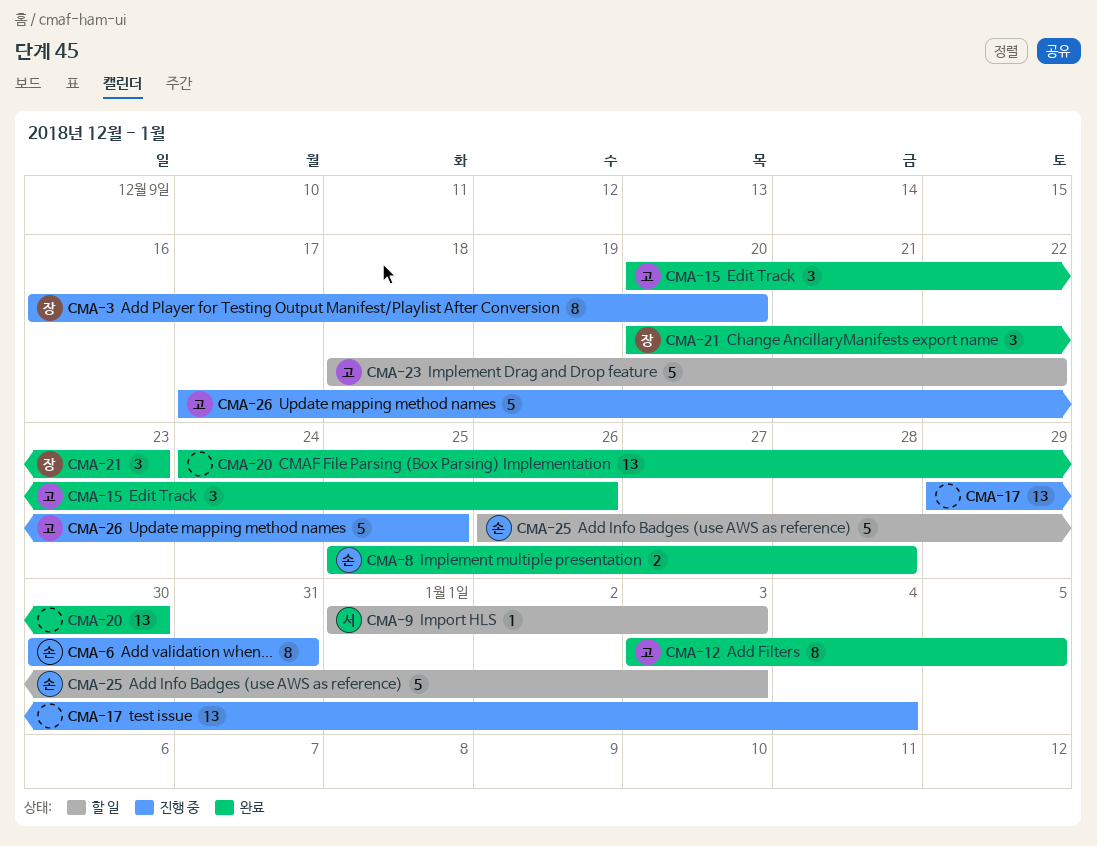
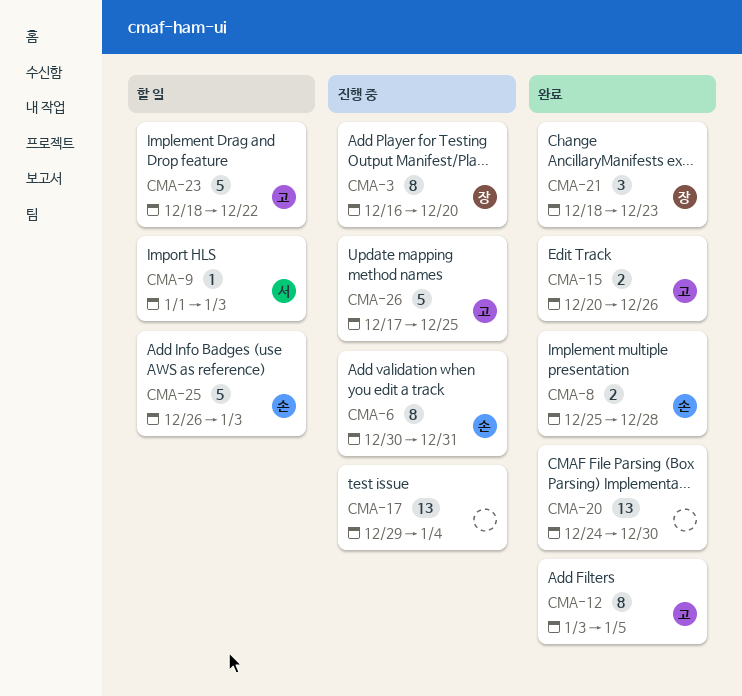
CMA-15, estimate: 3 -> 2
CMA-21, start: Dec 20 -> Dec 18

